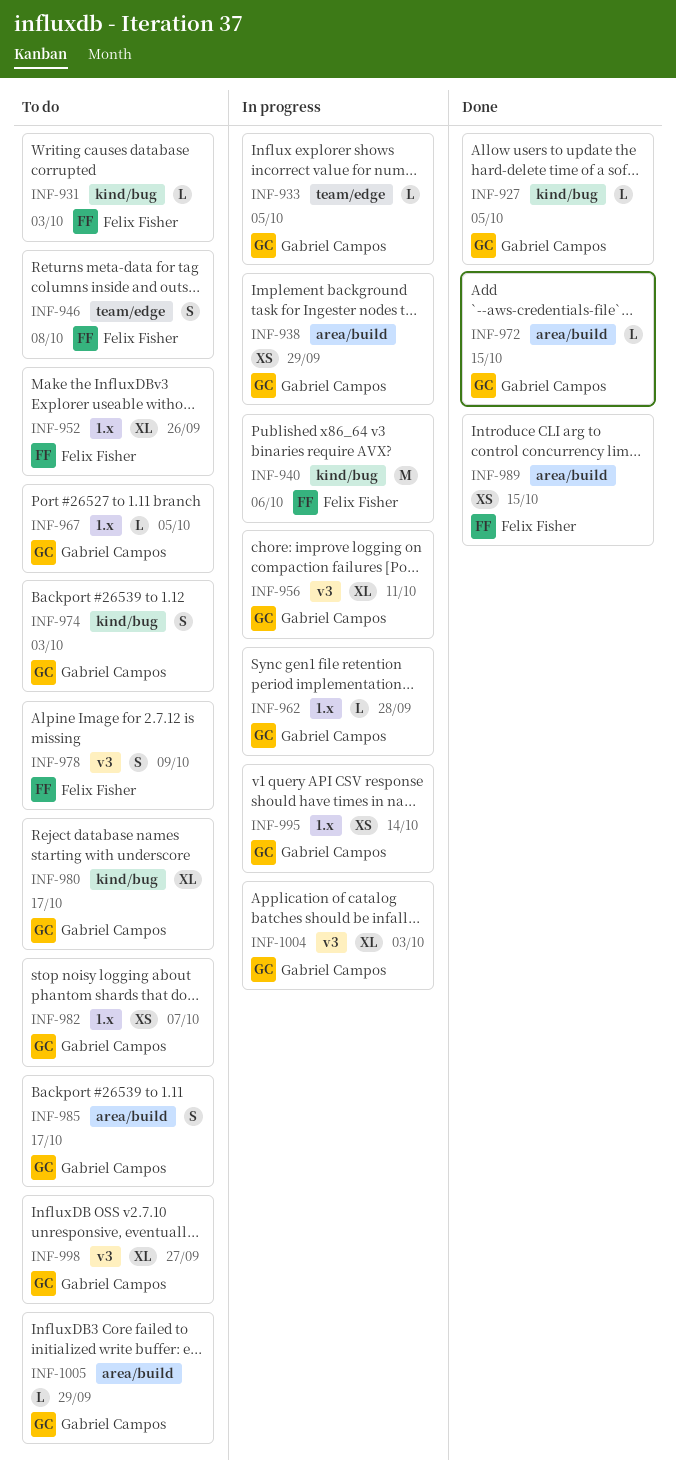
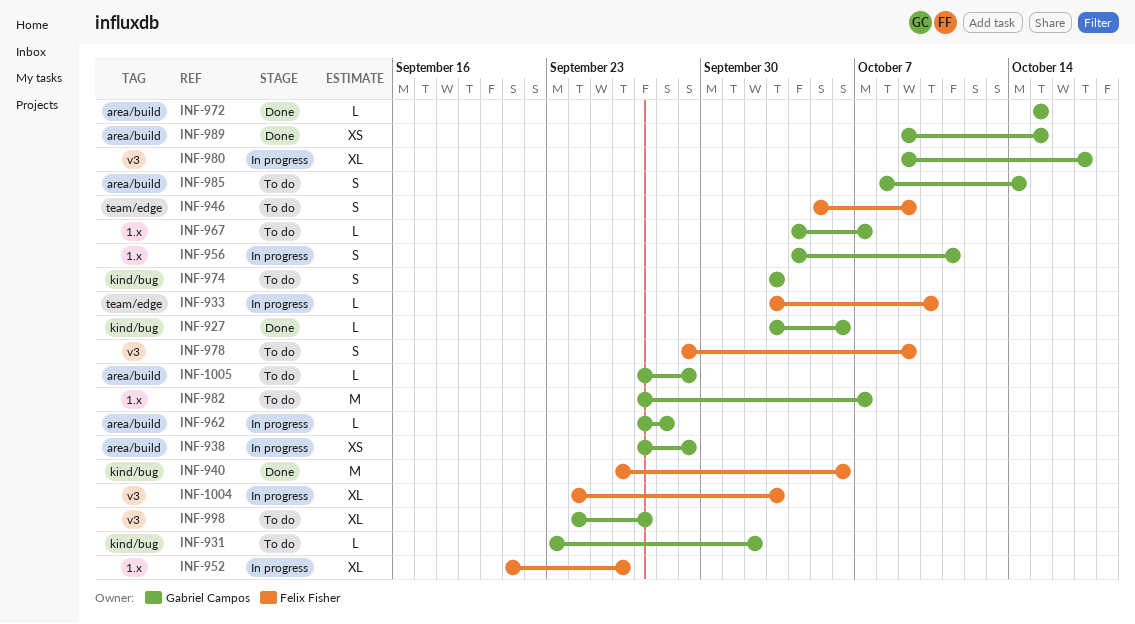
INF-927, due: Oct 5 -> Oct 6
INF-931, owner: Felix Fisher -> Gabriel Campos
INF-931, due: Oct 3 -> Oct 2
INF-933, owner: Gabriel Campos -> Felix Fisher
INF-933, due: Oct 5 -> Oct 10
INF-940, status: In progress -> Done
INF-946, due: Oct 8 -> Oct 9
INF-952, status: To do -> In progress
INF-956, label: v3 -> 1.x
INF-956, estimate: XL -> S
INF-962, label: 1.x -> area/build
INF-967, due: Oct 5 -> Oct 7
INF-980, status: To do -> In progress
INF-980, label: kind/bug -> v3
INF-982, estimate: XS -> M
INF-985, due: Oct 17 -> Oct 14
INF-989, owner: Felix Fisher -> Gabriel Campos
INF-995: present -> none
INF-1004, owner: Gabriel Campos -> Felix Fisher

